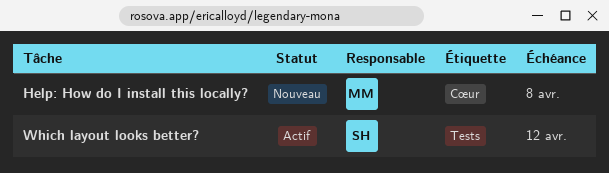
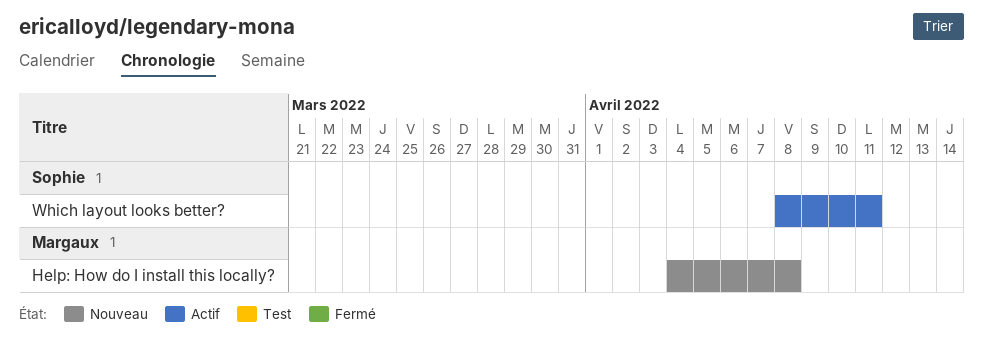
Which layout looks better?, due: Apr 12 -> Apr 11

